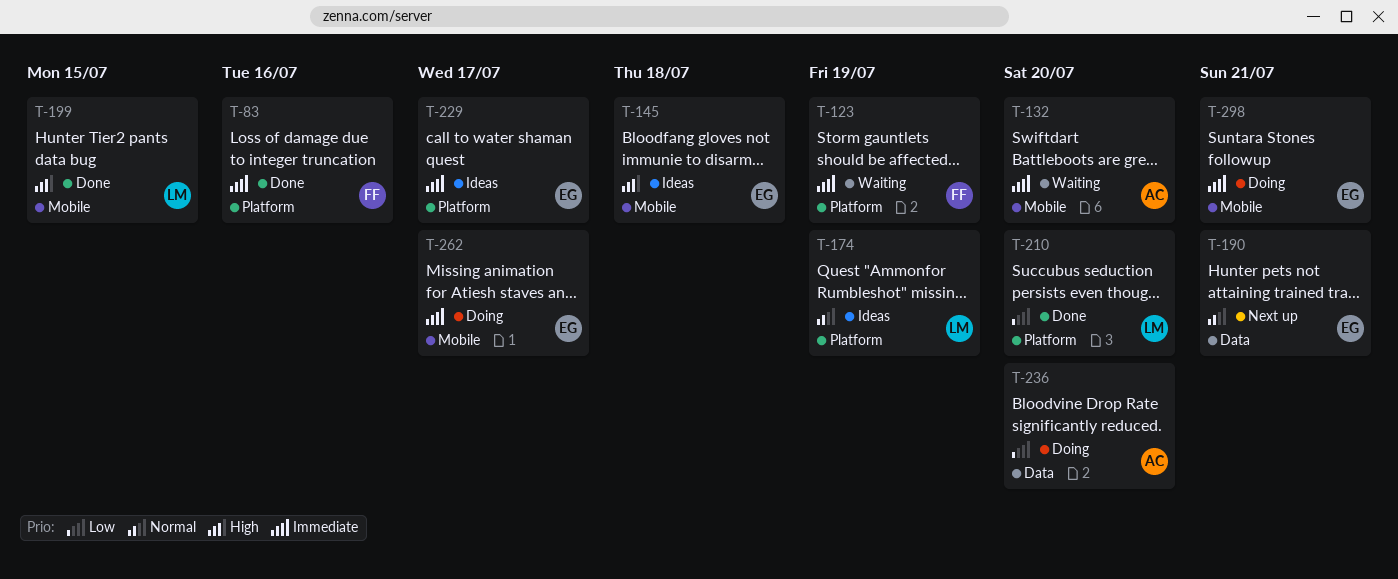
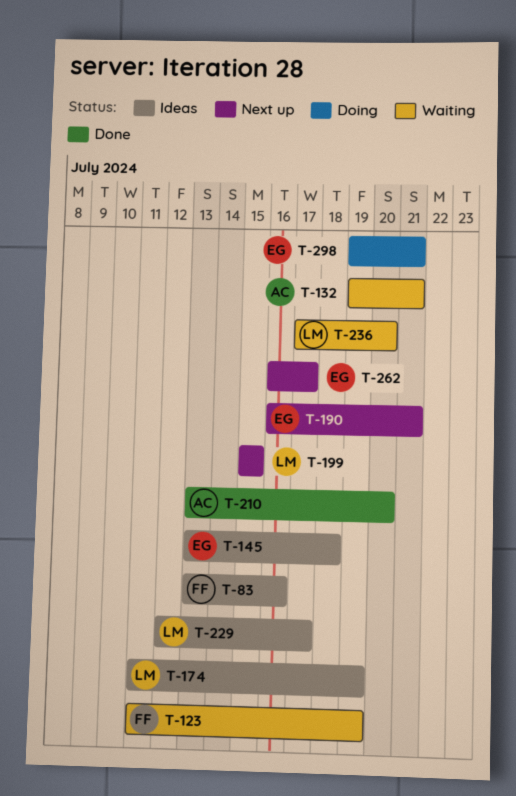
T-83, status: Done -> Ideas
T-132, due: Jul 20 -> Jul 21
T-199, status: Done -> Next up
T-210, owner: LM -> AC
T-229, owner: EG -> LM
T-236, status: Doing -> Waiting
T-236, owner: AC -> LM
T-262, status: Doing -> Next up

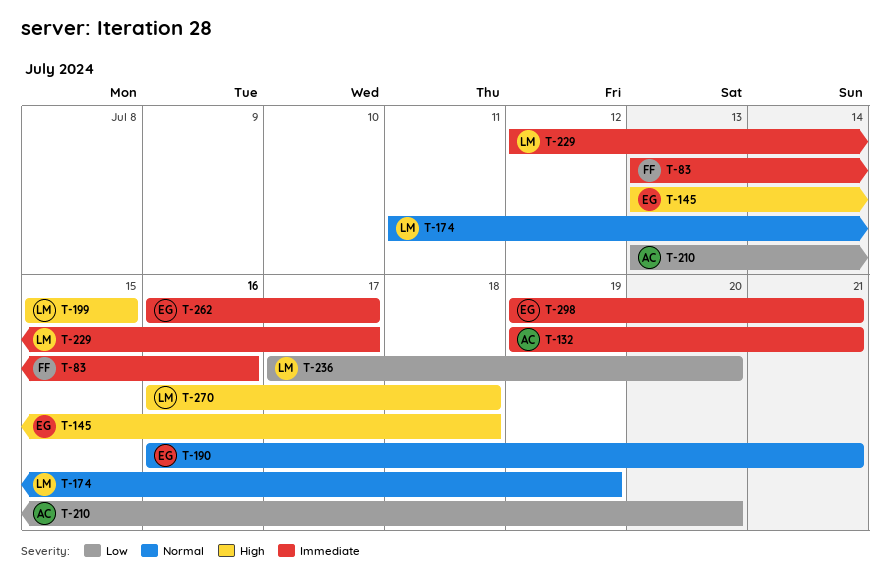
T-123: present -> none
T-270: none -> present

